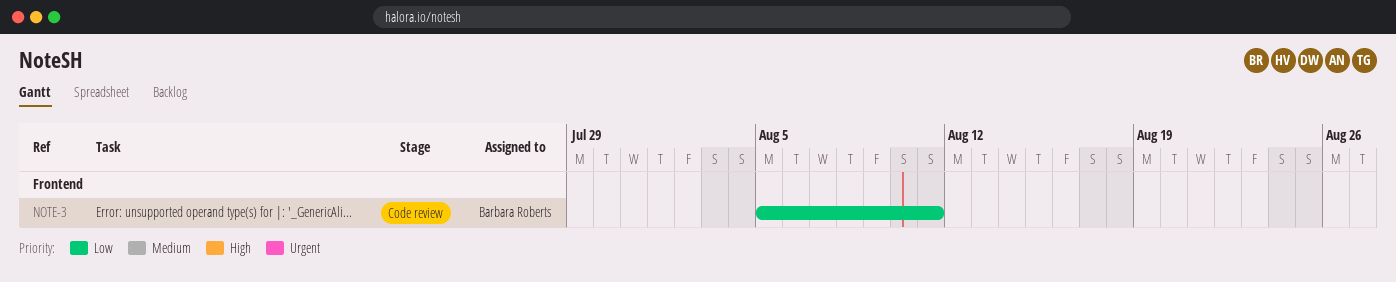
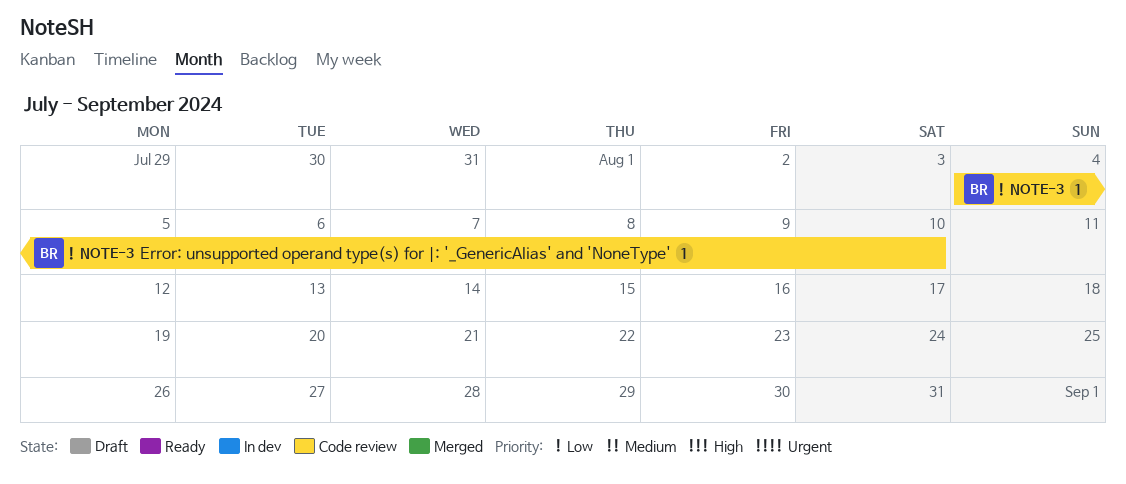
NOTE-3, start: Aug 5 -> Aug 4
NOTE-3, due: Aug 11 -> Aug 10

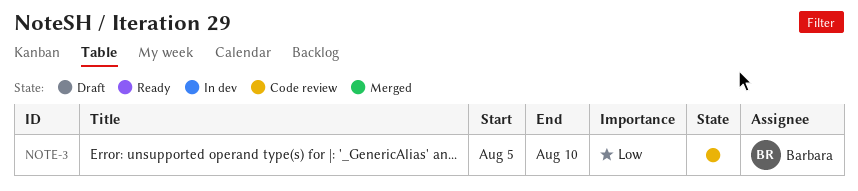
NOTE-3, start: Aug 4 -> Aug 5

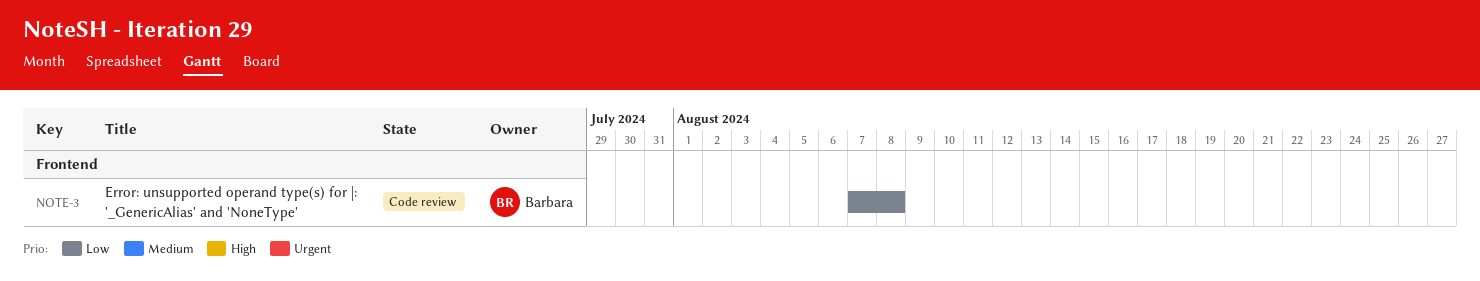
NOTE-3, start: Aug 5 -> Aug 7
NOTE-3, due: Aug 10 -> Aug 8

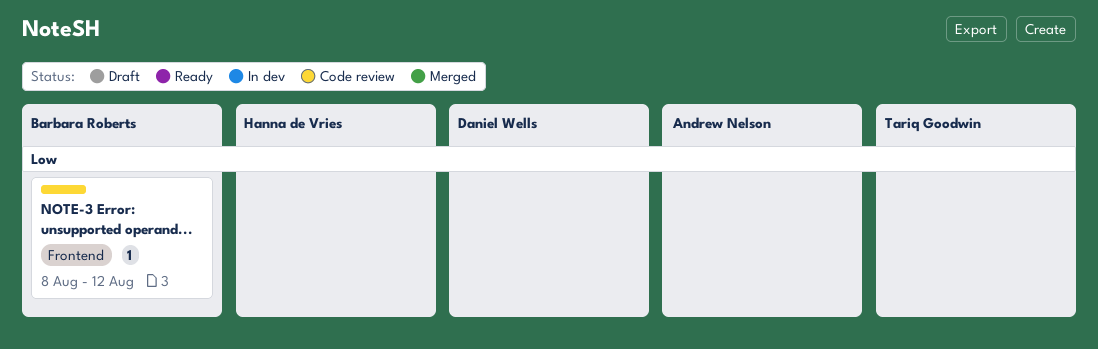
NOTE-3, start: Aug 7 -> Aug 8
NOTE-3, due: Aug 8 -> Aug 12

